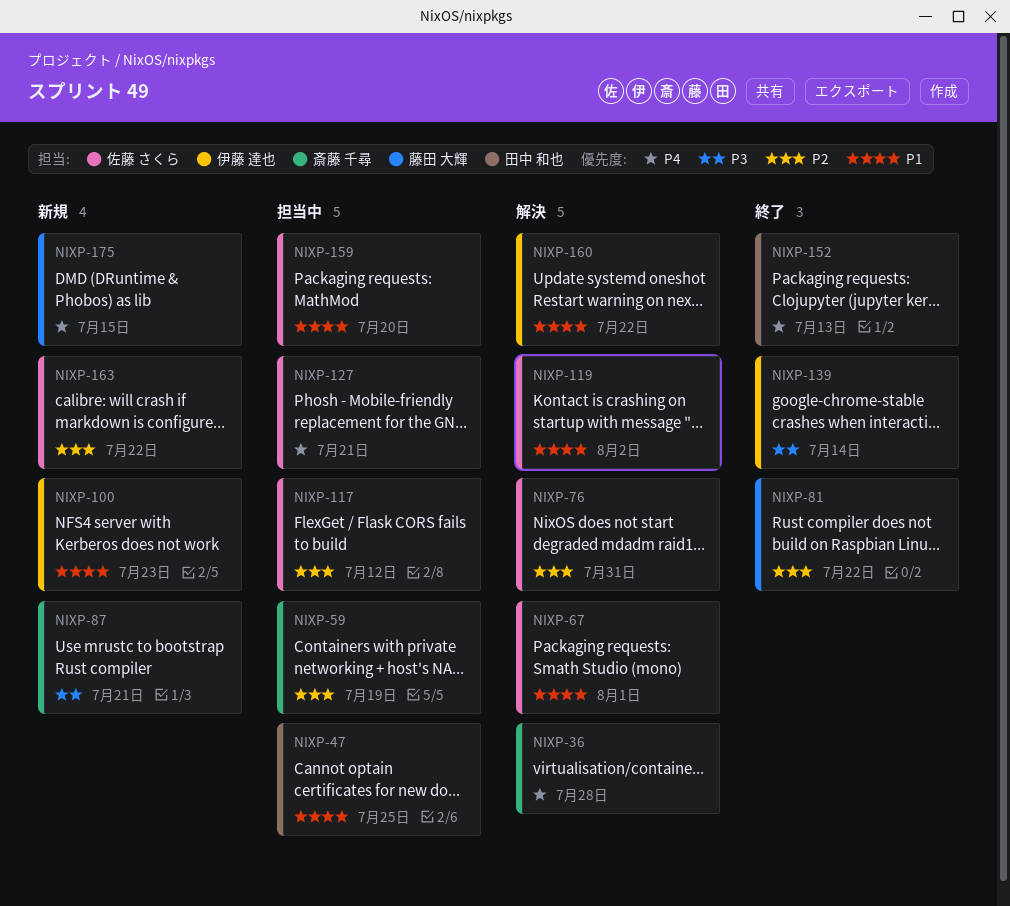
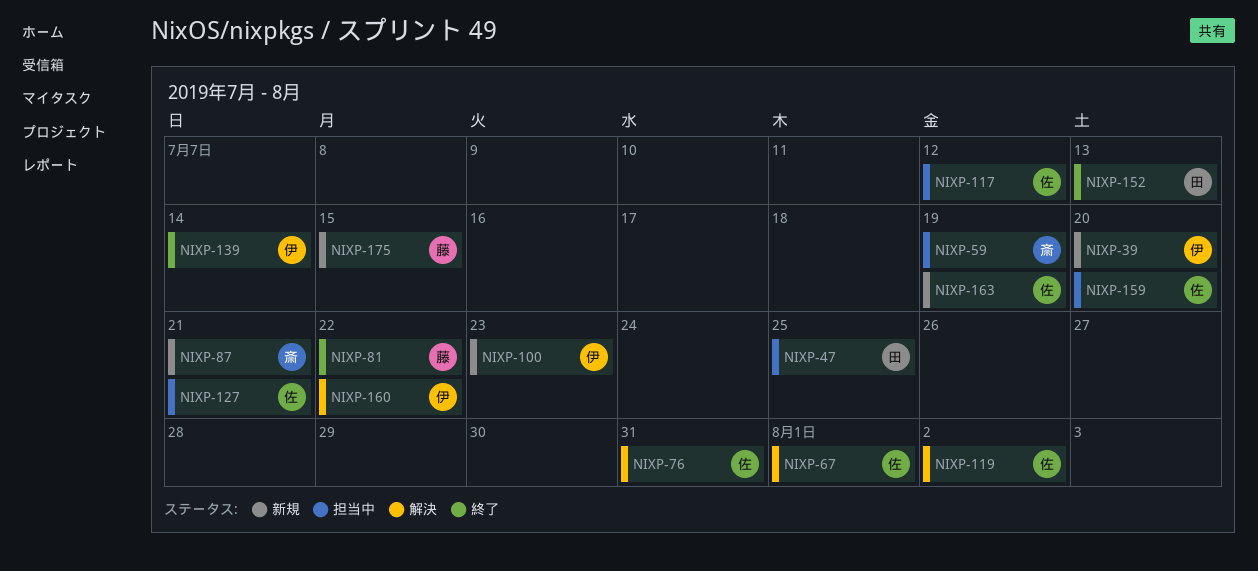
NIXP-36: present -> none
NIXP-39: none -> present
NIXP-163, due: Jul 22 -> Jul 19

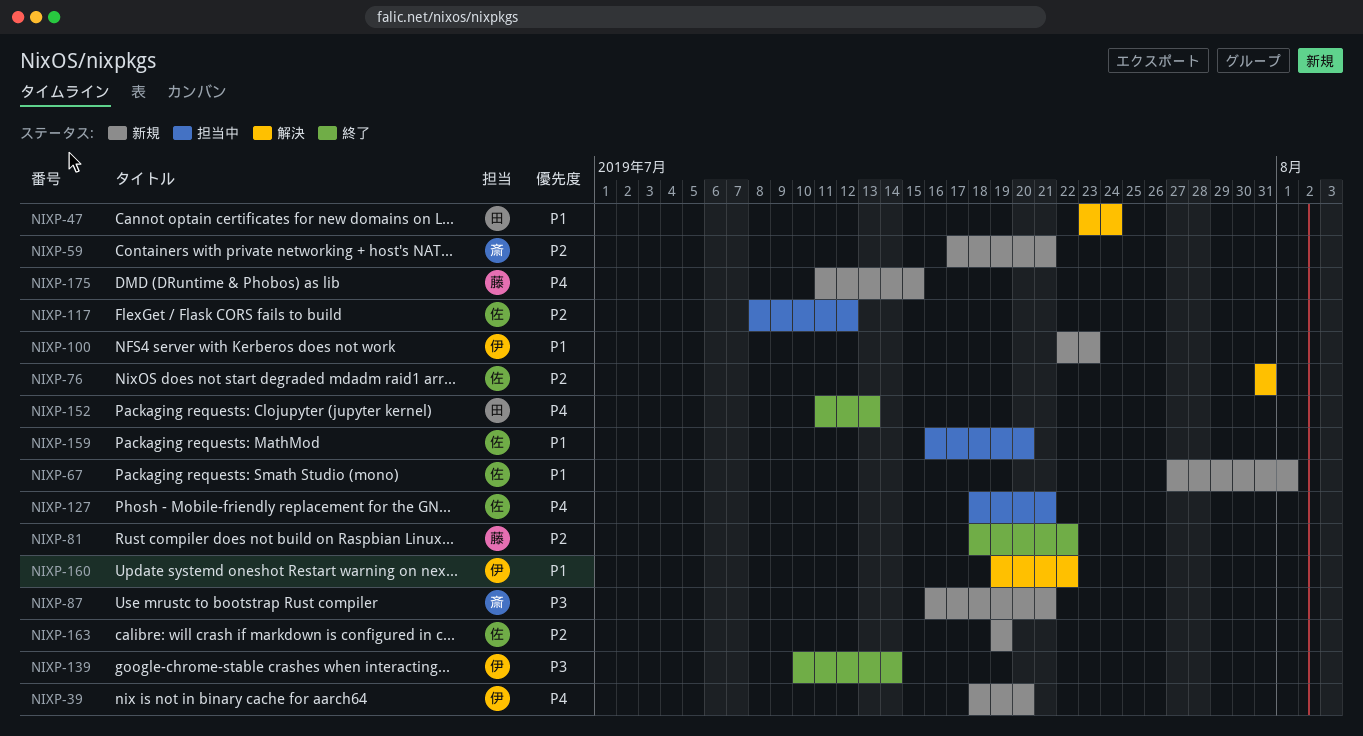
NIXP-47, status: 担当中 -> 解決
NIXP-47, due: Jul 25 -> Jul 24
NIXP-59, status: 担当中 -> 新規
NIXP-59, due: Jul 19 -> Jul 21
NIXP-67, status: 解決 -> 新規
NIXP-119: present -> none

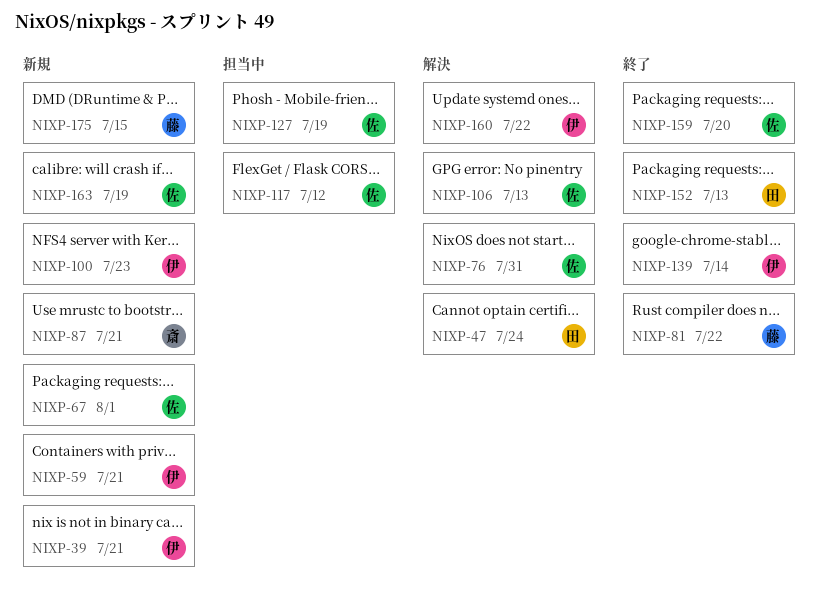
NIXP-39, due: Jul 20 -> Jul 21
NIXP-59, owner: 斎 -> 伊
NIXP-106: none -> present
NIXP-127, due: Jul 21 -> Jul 19
NIXP-159, status: 担当中 -> 終了

